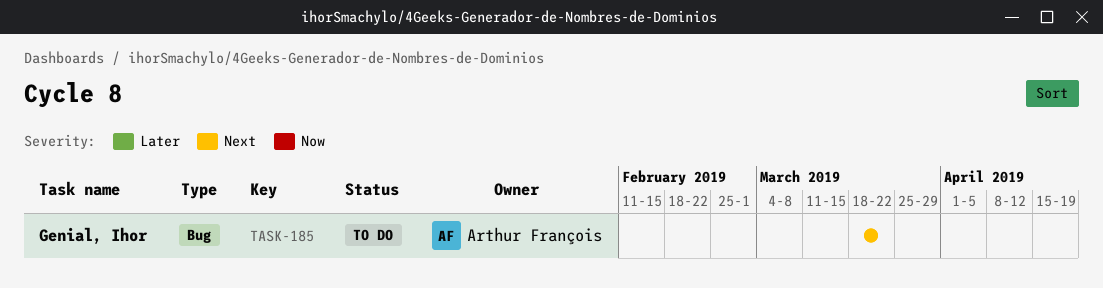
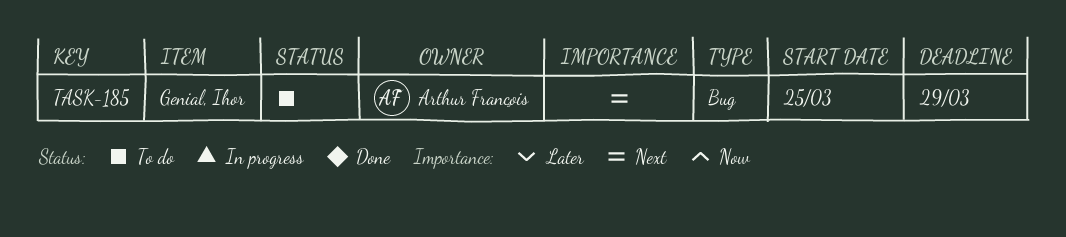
TASK-185, start: Mar 18 -> Mar 25
TASK-185, due: Mar 22 -> Mar 29

